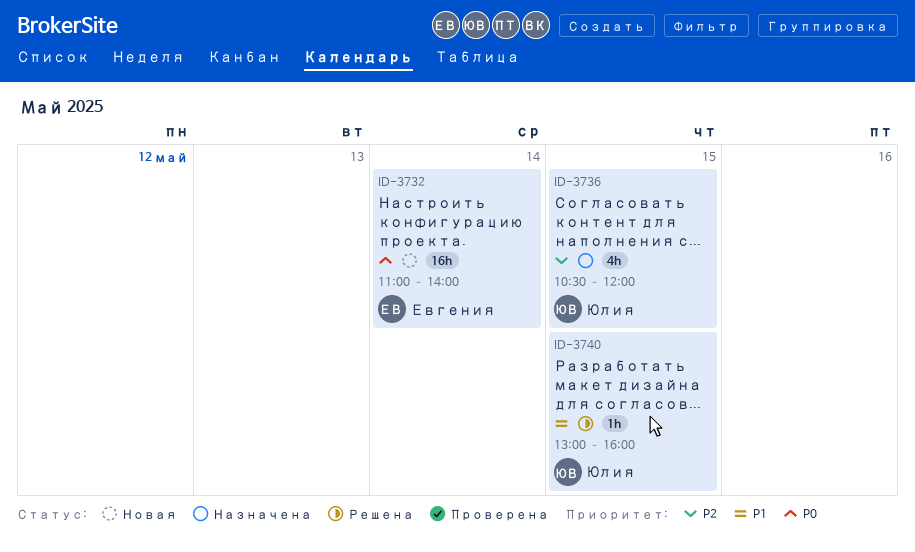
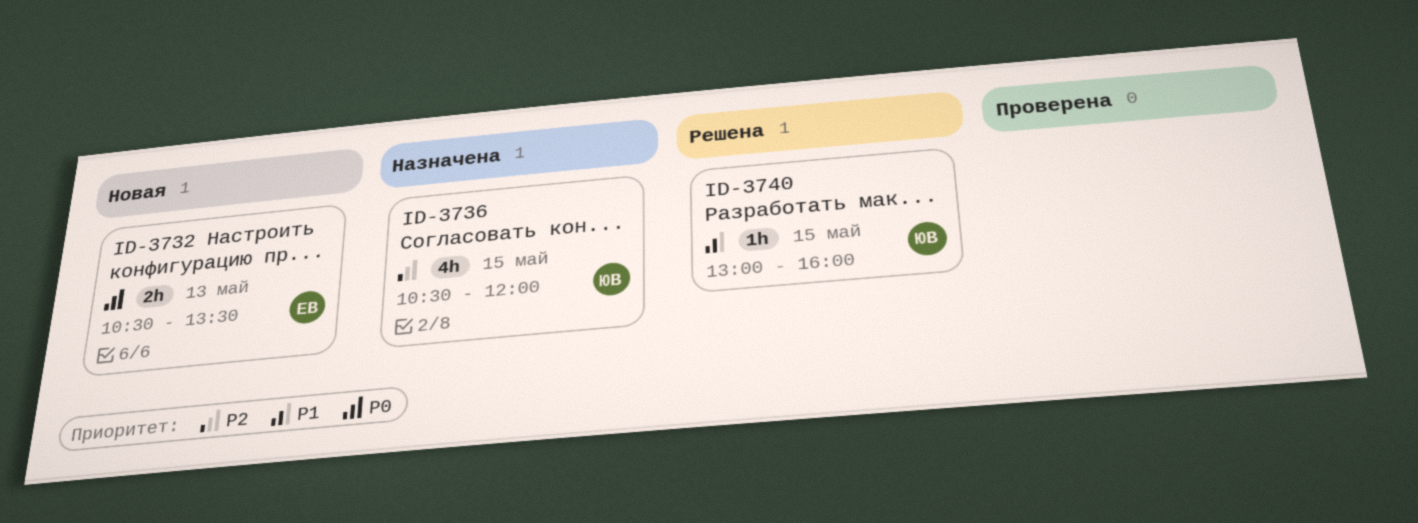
ID-3732, estimate: 16h -> 2h
ID-3732, day: May 14 -> May 13
ID-3732, begins: 11:00 -> 10:30
ID-3732, ends: 14:00 -> 13:30

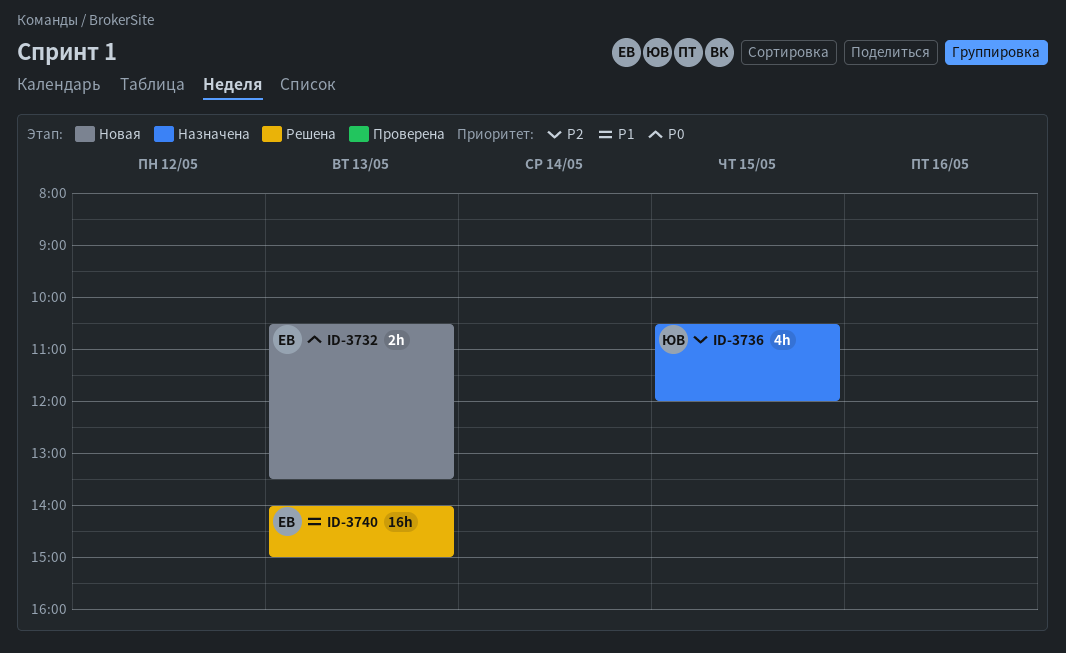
ID-3740, owner: ЮВ -> ЕВ
ID-3740, estimate: 1h -> 16h
ID-3740, day: May 15 -> May 13
ID-3740, begins: 13:00 -> 14:00
ID-3740, ends: 16:00 -> 15:00

